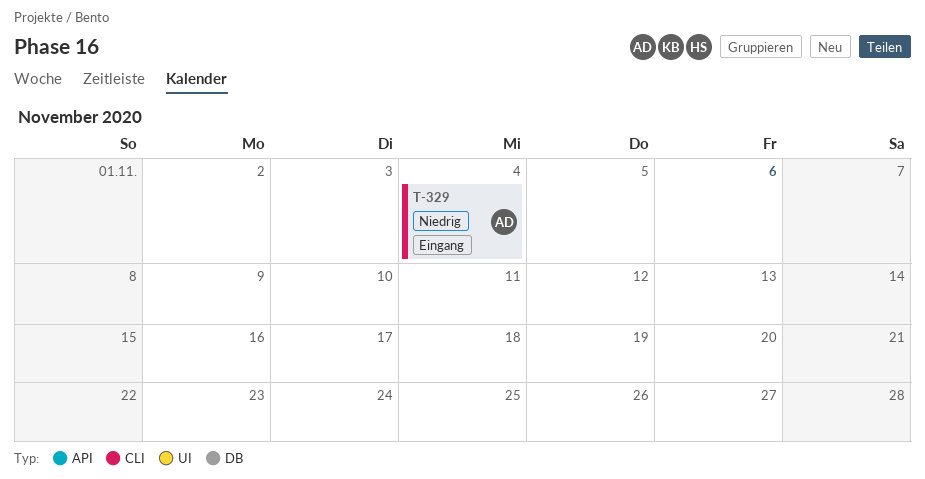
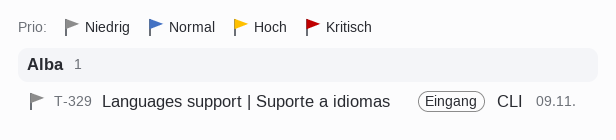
T-329, due: Nov 4 -> Nov 9

